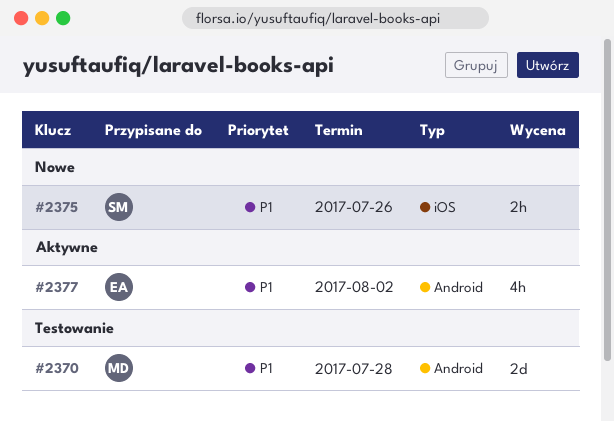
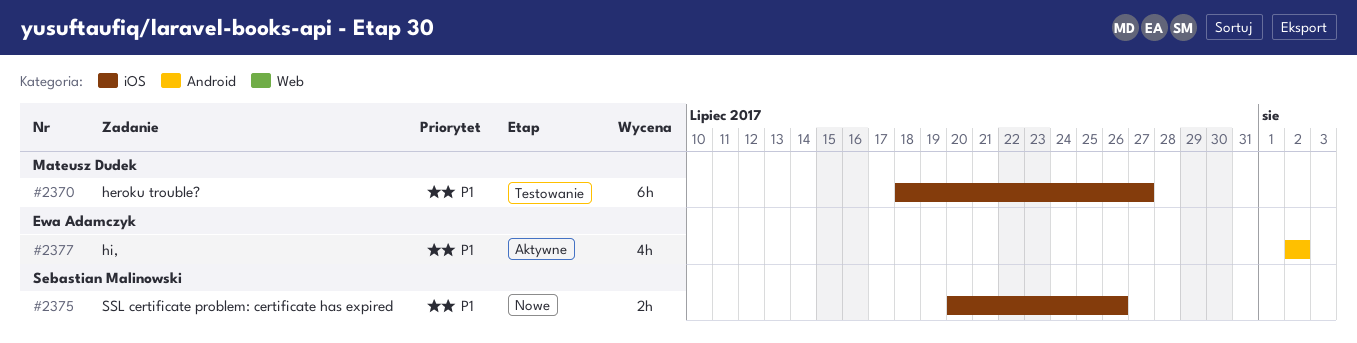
#2370, label: Android -> iOS
#2370, estimate: 2d -> 6h
#2370, due: Jul 28 -> Jul 27

